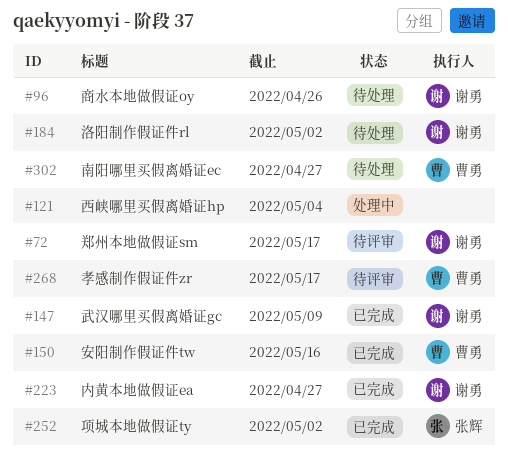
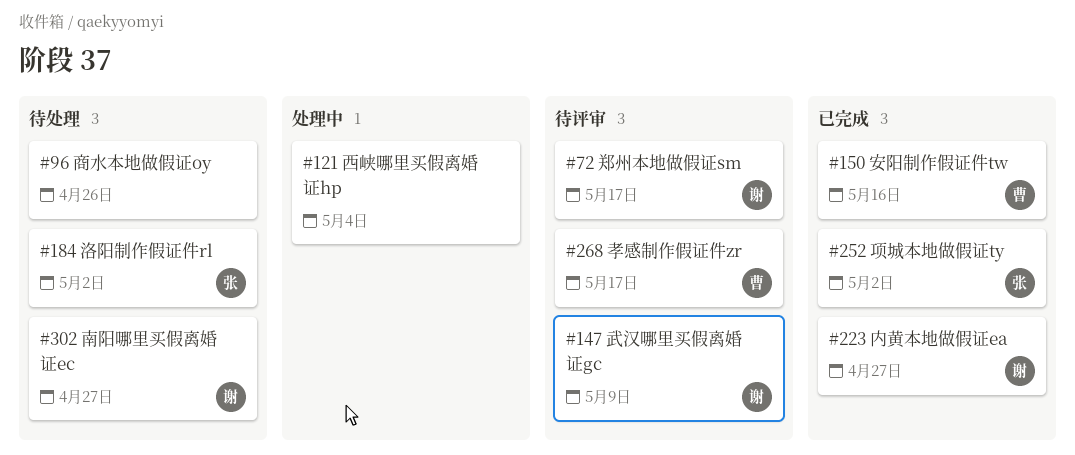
#96, owner: 谢勇 -> none
#147, status: 已完成 -> 待评审
#184, owner: 谢勇 -> 张辉
#302, owner: 曹勇 -> 谢勇

